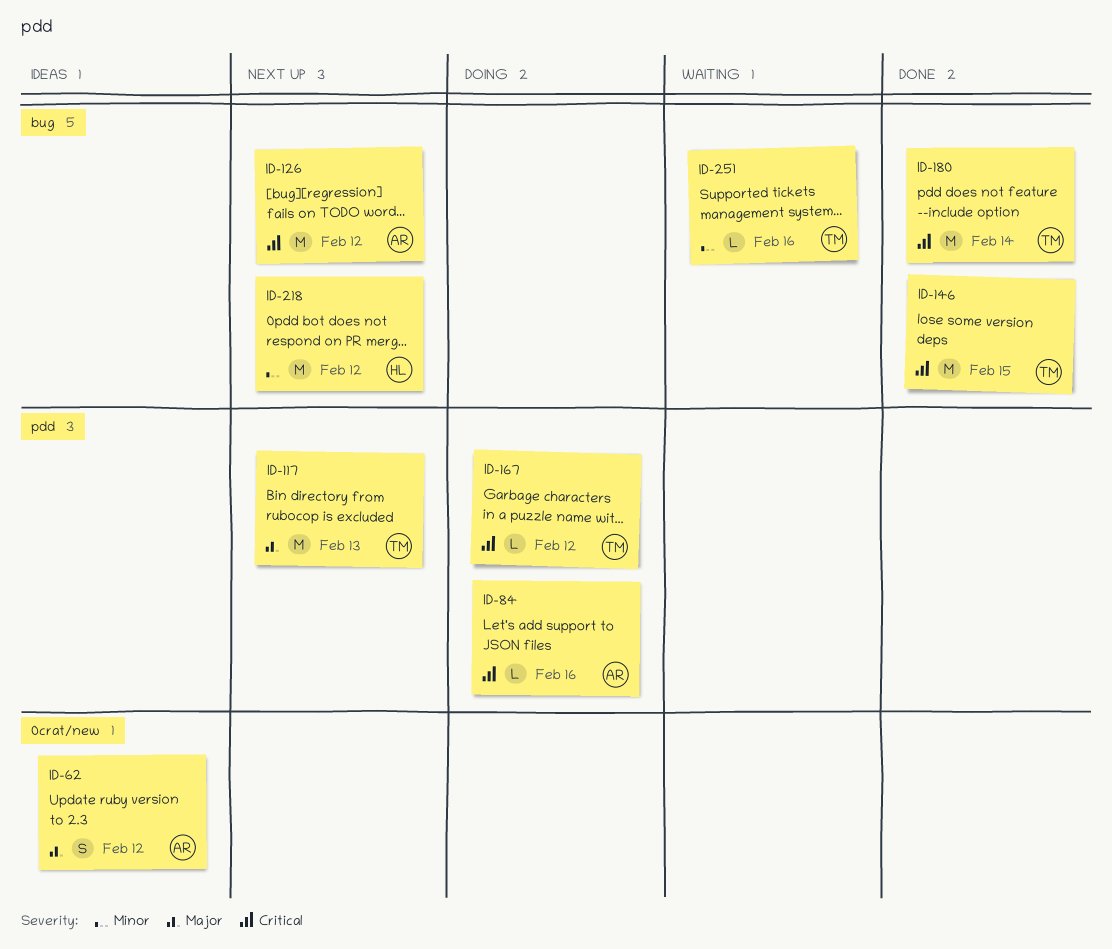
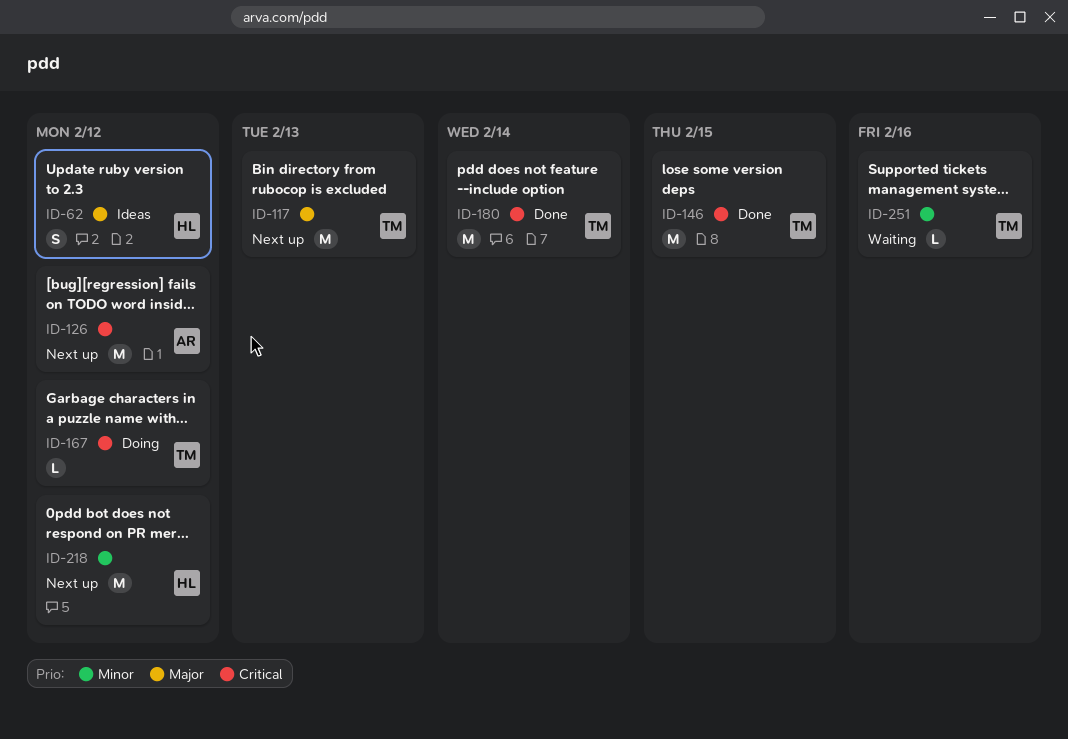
ID-62, owner: AR -> HL
ID-84: present -> none

